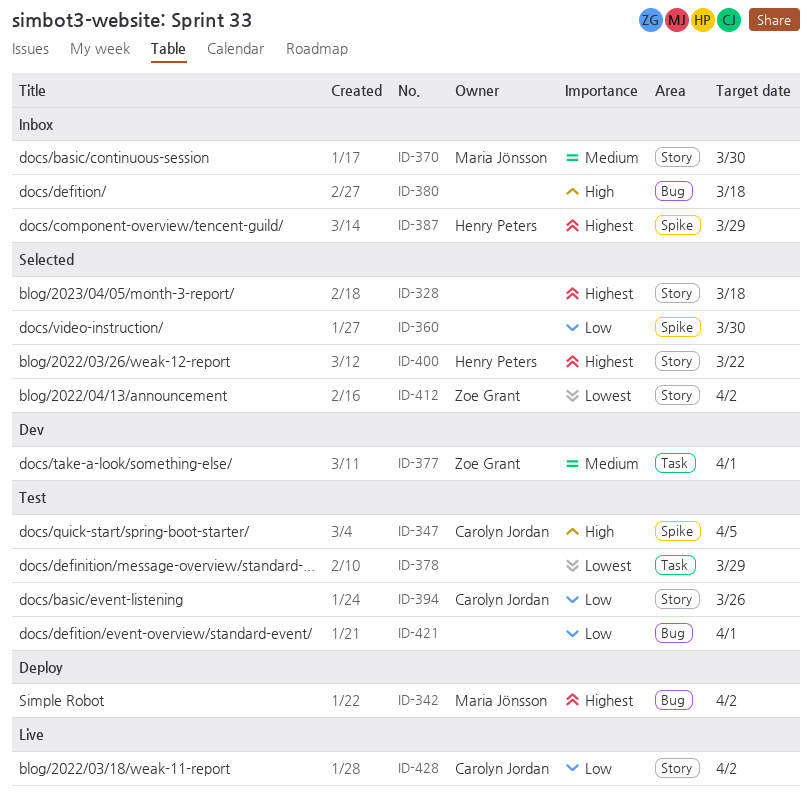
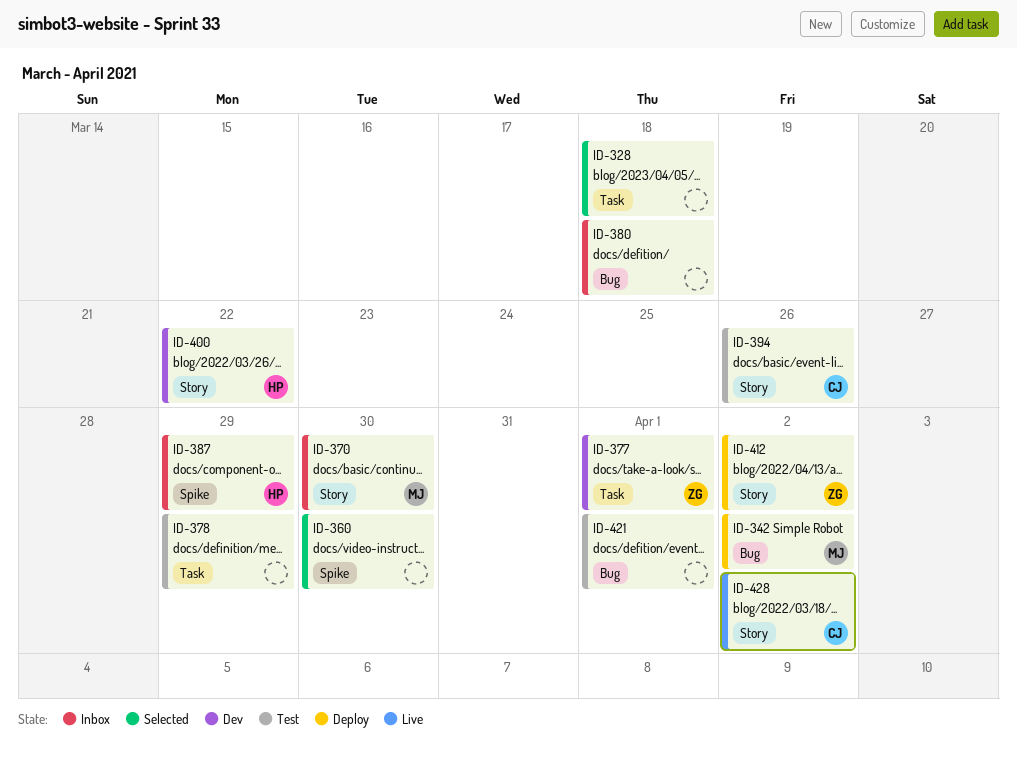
ID-328, label: Story -> Task
ID-347: present -> none
ID-400, status: Selected -> Dev
ID-412, status: Selected -> Deploy

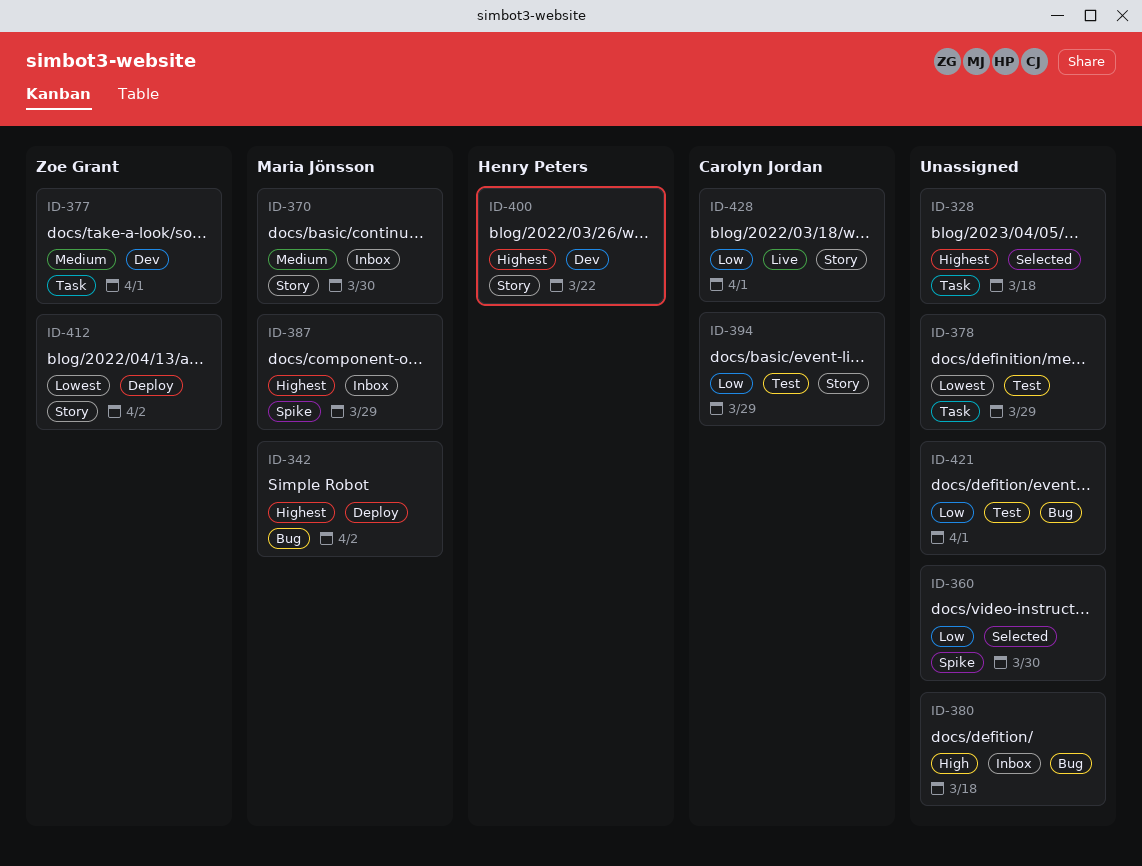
ID-387, owner: Henry Peters -> Maria Jönsson
ID-394, due: Mar 26 -> Mar 29
ID-428, due: Apr 2 -> Apr 1

